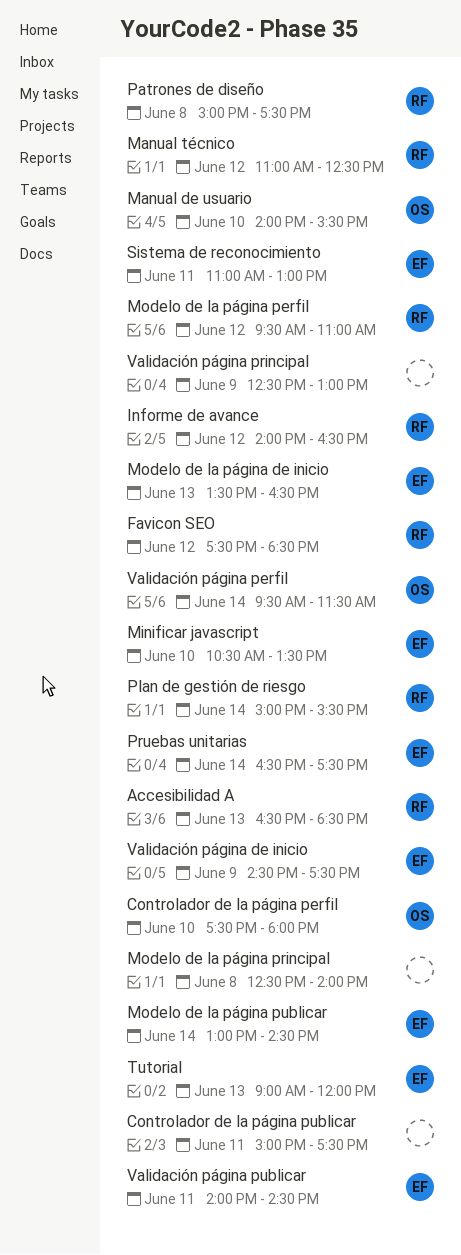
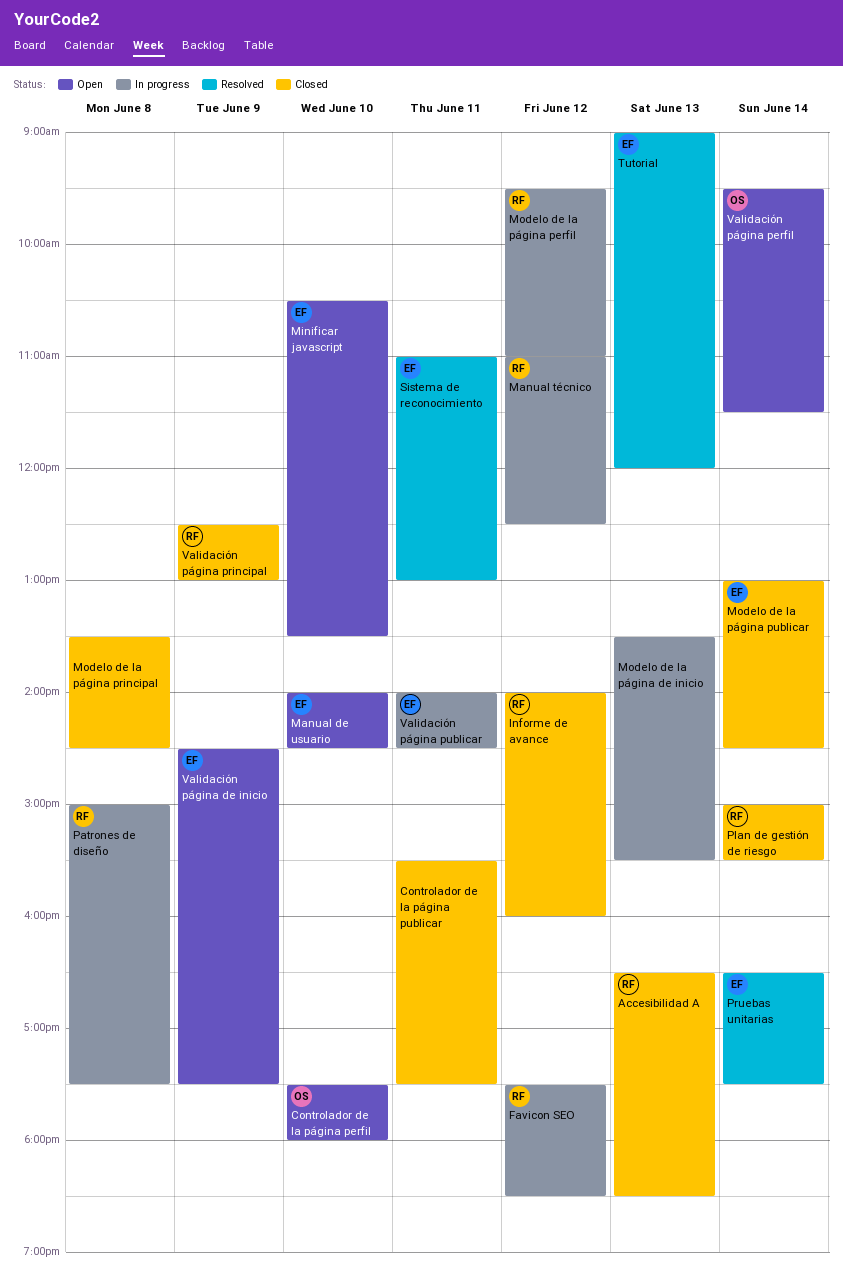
Controlador de la página publicar, begins: 15:00 -> 15:30
Informe de avance, ends: 16:30 -> 16:00
Manual de usuario, owner: OS -> EF
Manual de usuario, ends: 15:30 -> 14:30
Modelo de la página de inicio, owner: EF -> none
Modelo de la página de inicio, ends: 16:30 -> 15:30
Modelo de la página principal, begins: 12:30 -> 13:30
Modelo de la página principal, ends: 14:00 -> 14:30
Validación página principal, owner: none -> RF

